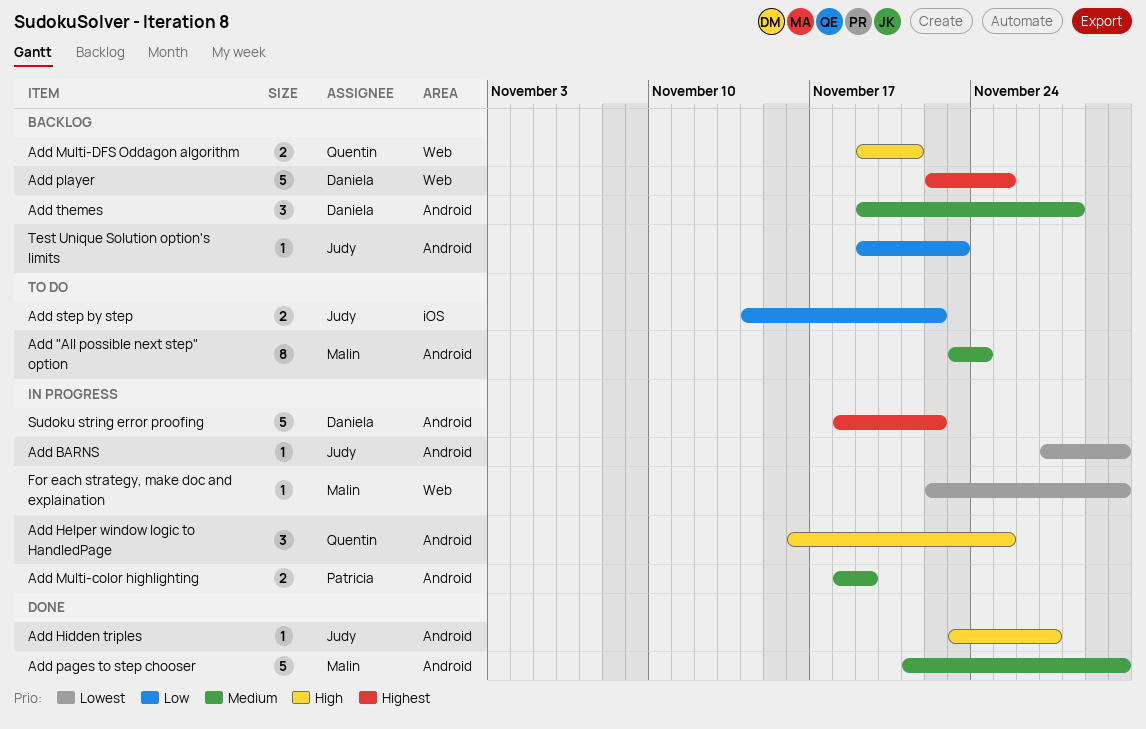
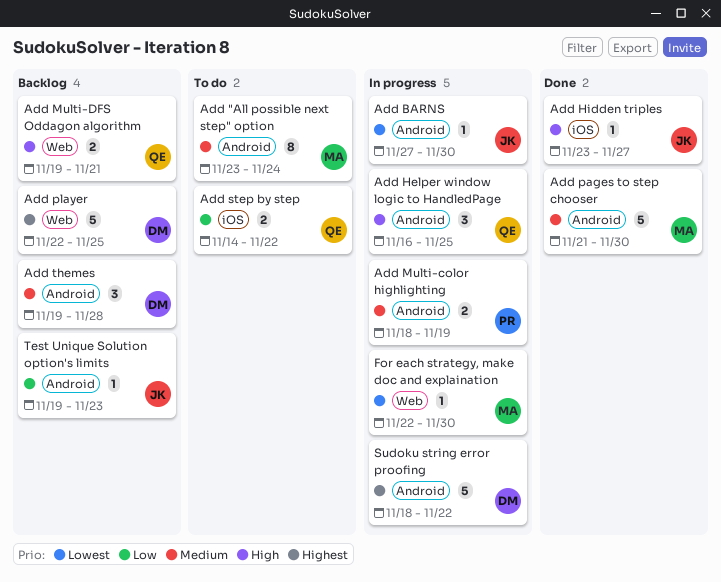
Add Hidden triples, label: Android -> iOS
Add step by step, owner: Judy -> Quentin

